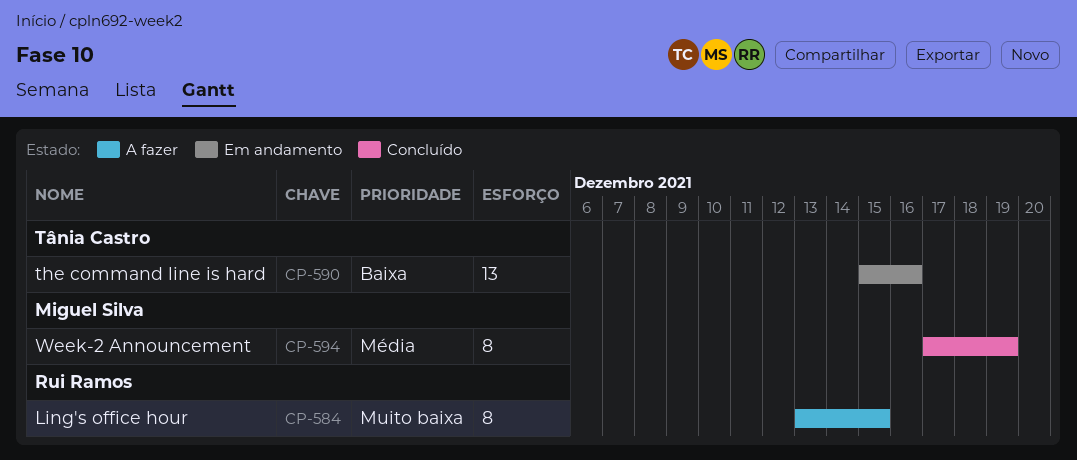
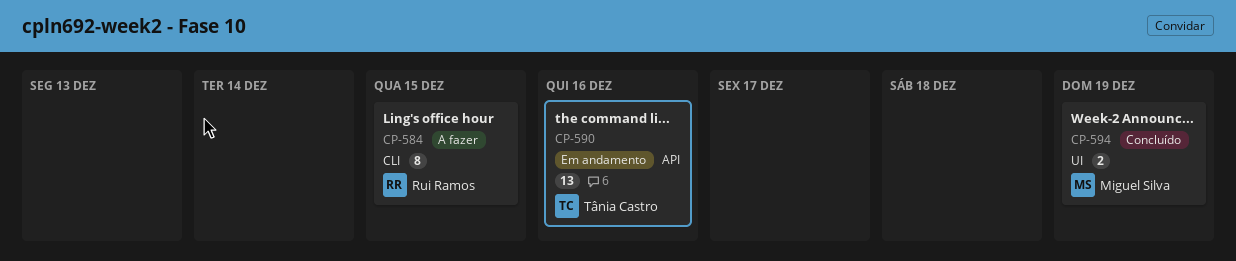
CP-594, estimate: 8 -> 2

